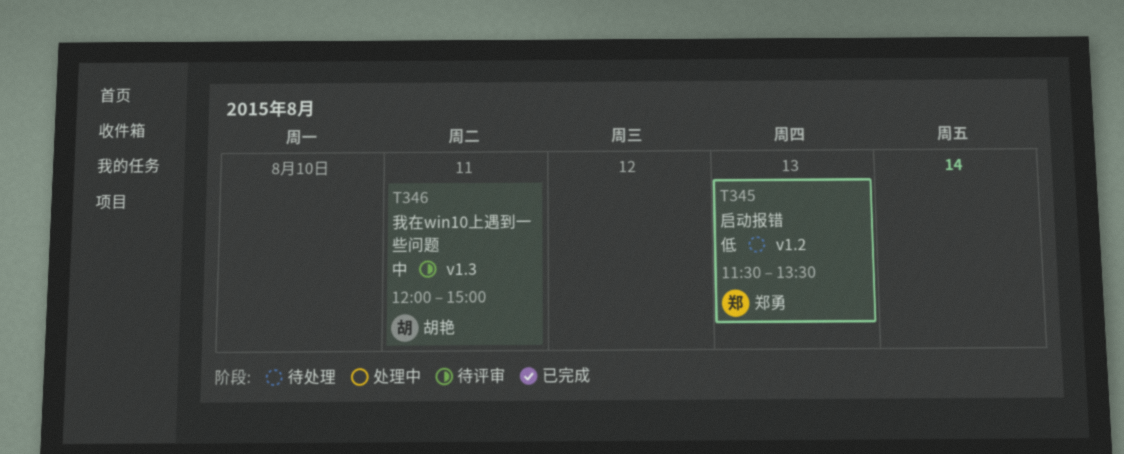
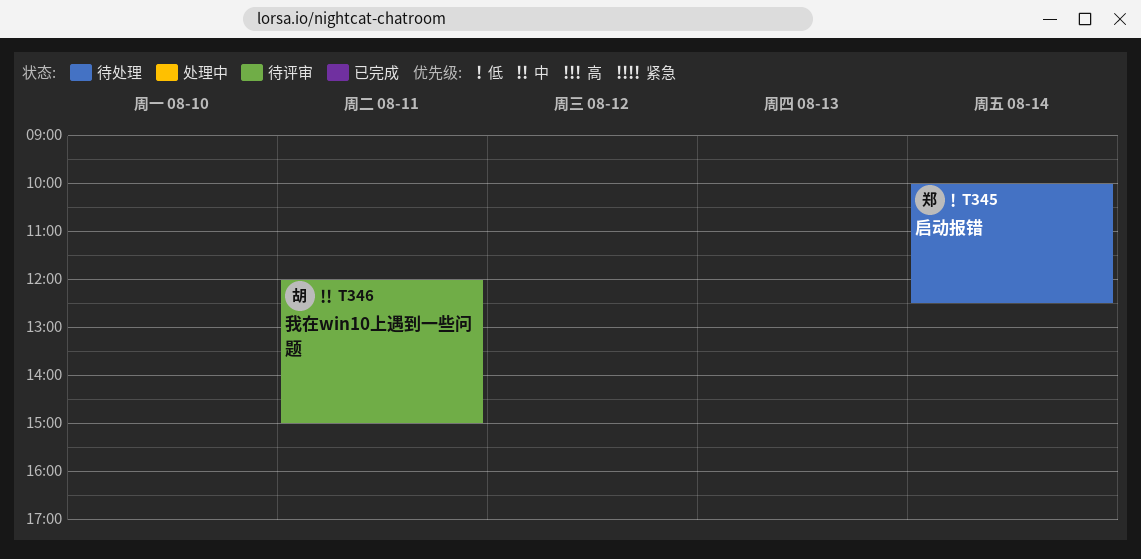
T345, day: Aug 13 -> Aug 14
T345, begins: 11:30 -> 10:00
T345, ends: 13:30 -> 12:30

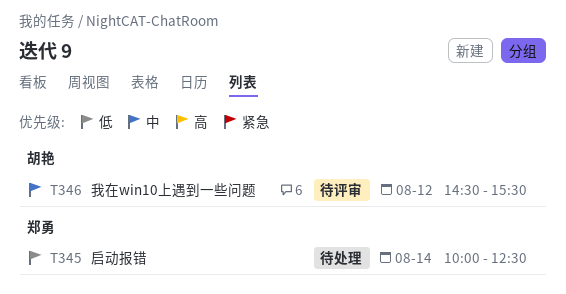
T346, day: Aug 11 -> Aug 12
T346, begins: 12:00 -> 14:30
T346, ends: 15:00 -> 15:30

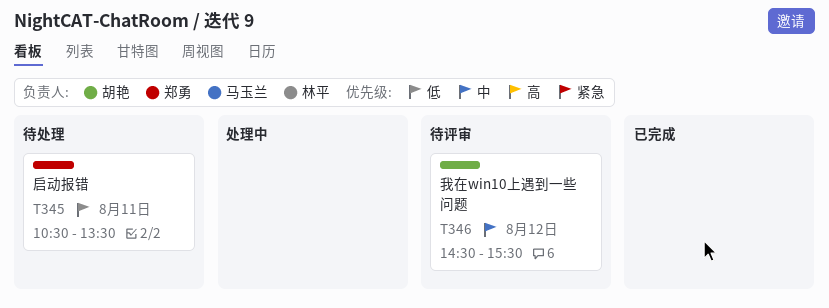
T345, day: Aug 14 -> Aug 11
T345, begins: 10:00 -> 10:30
T345, ends: 12:30 -> 13:30

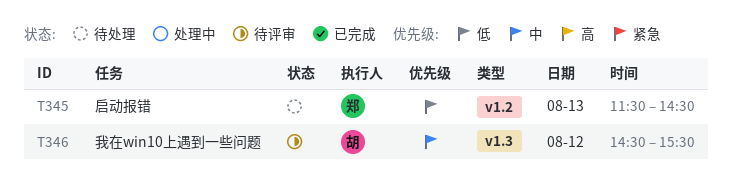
T345, day: Aug 11 -> Aug 13
T345, begins: 10:30 -> 11:30
T345, ends: 13:30 -> 14:30

